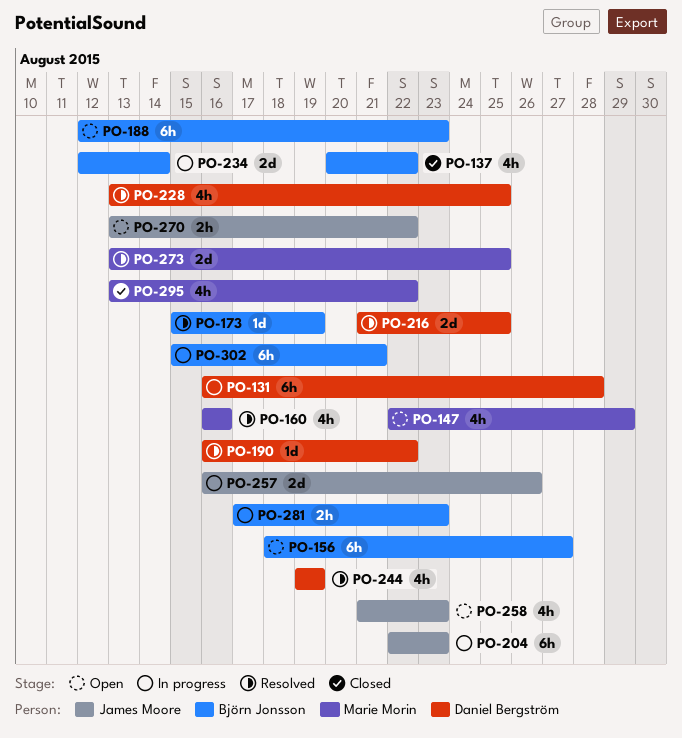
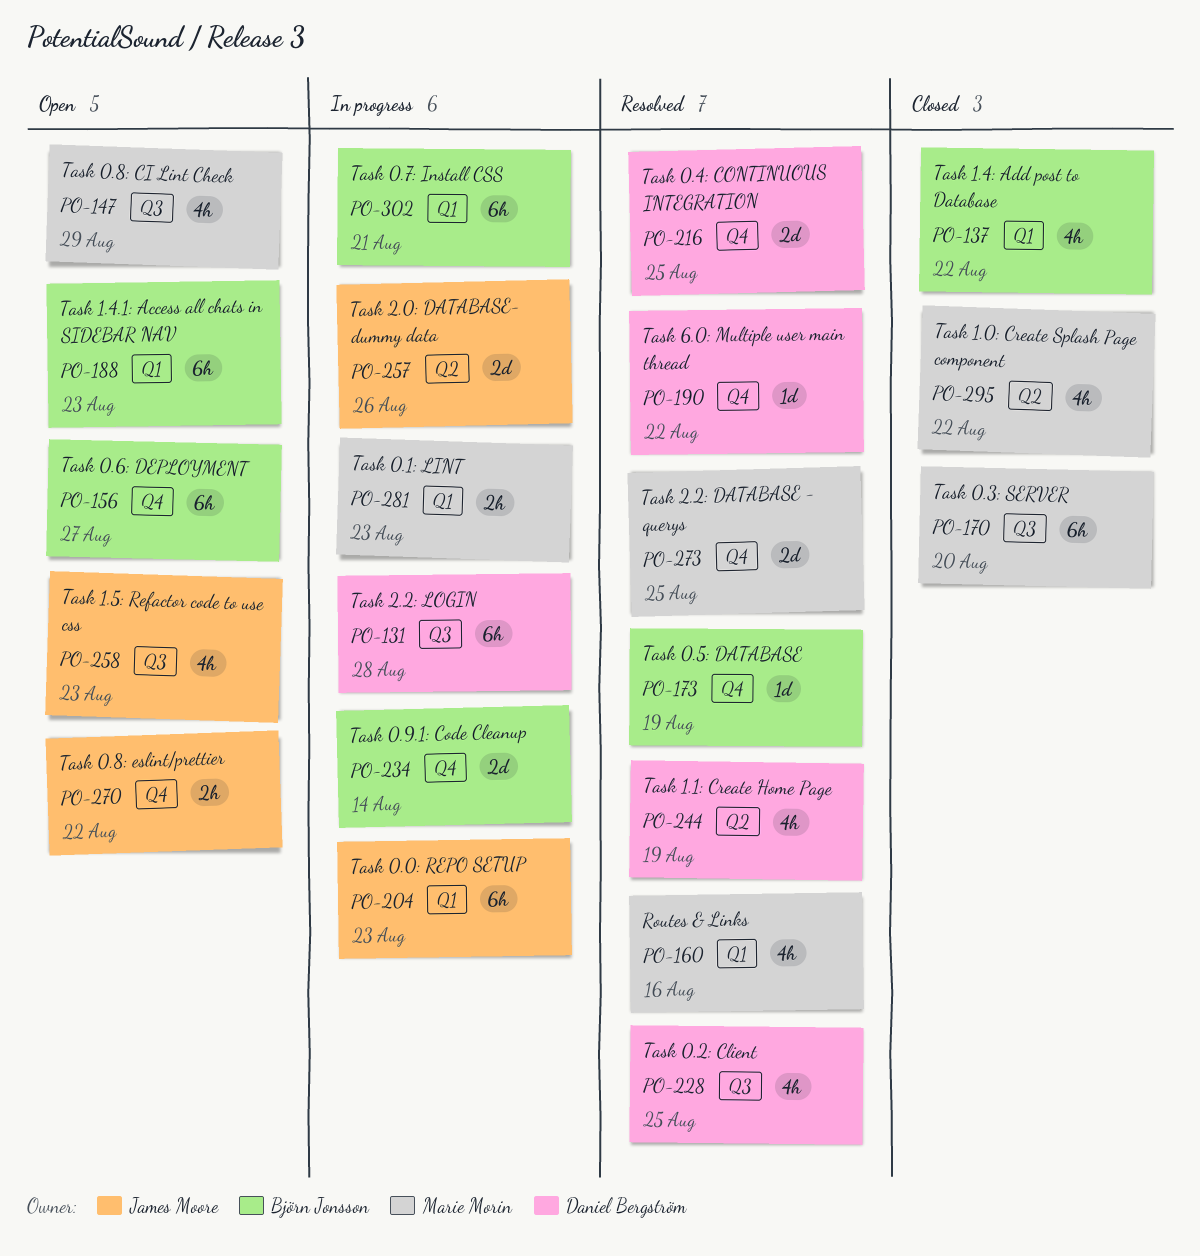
PO-170: none -> present
PO-281, owner: Björn Jonsson -> Marie Morin

